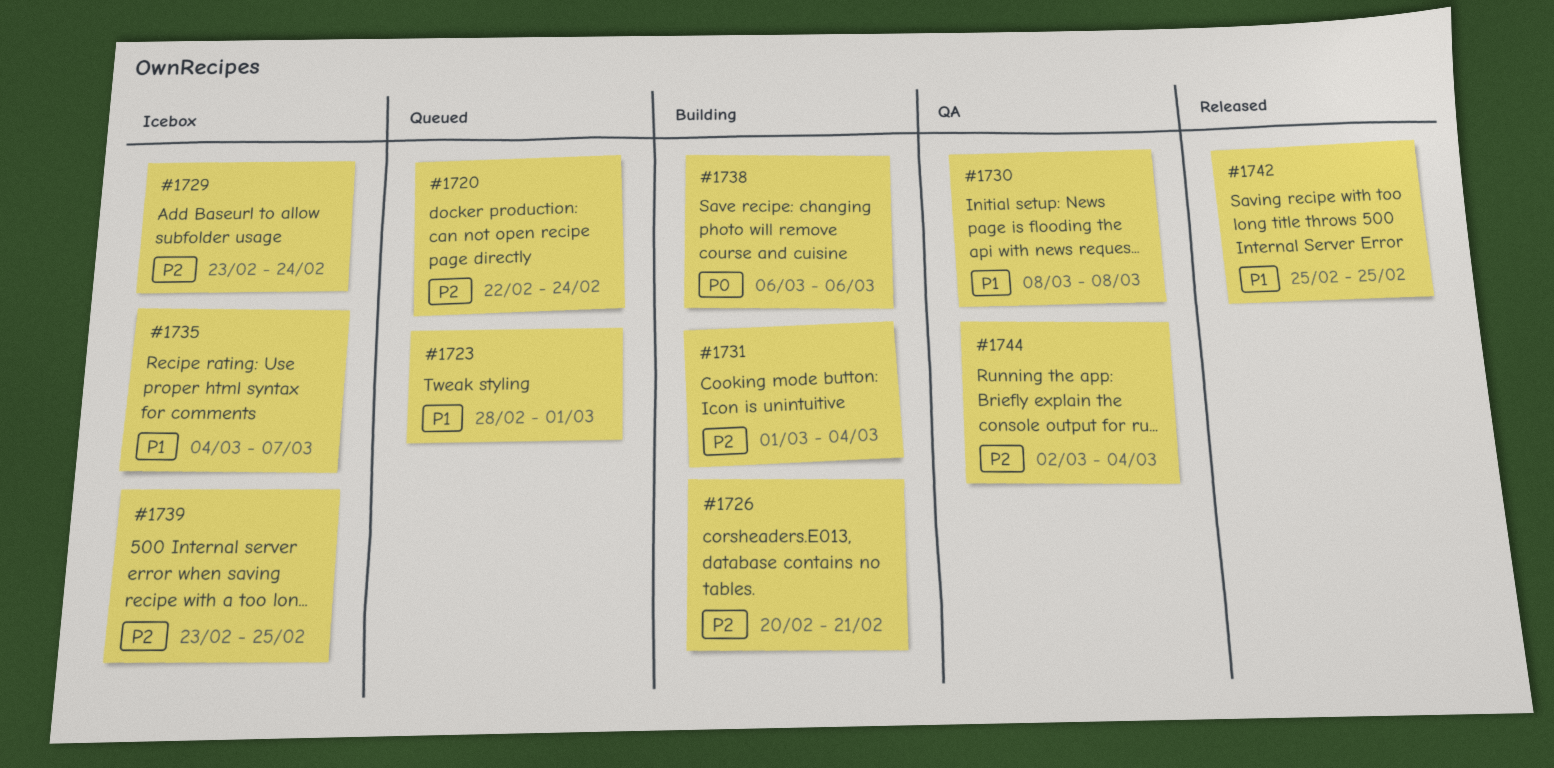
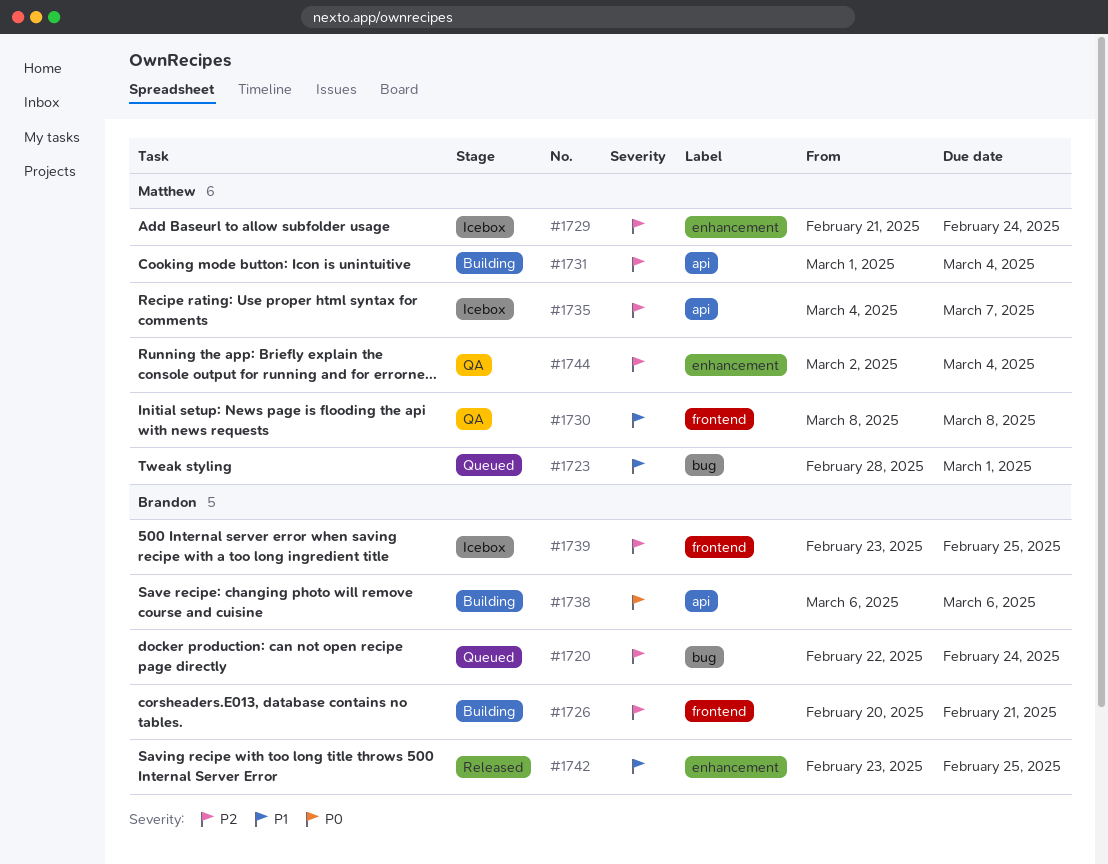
#1729, start: Feb 23 -> Feb 21
#1735, priority: P1 -> P2
#1742, start: Feb 25 -> Feb 23

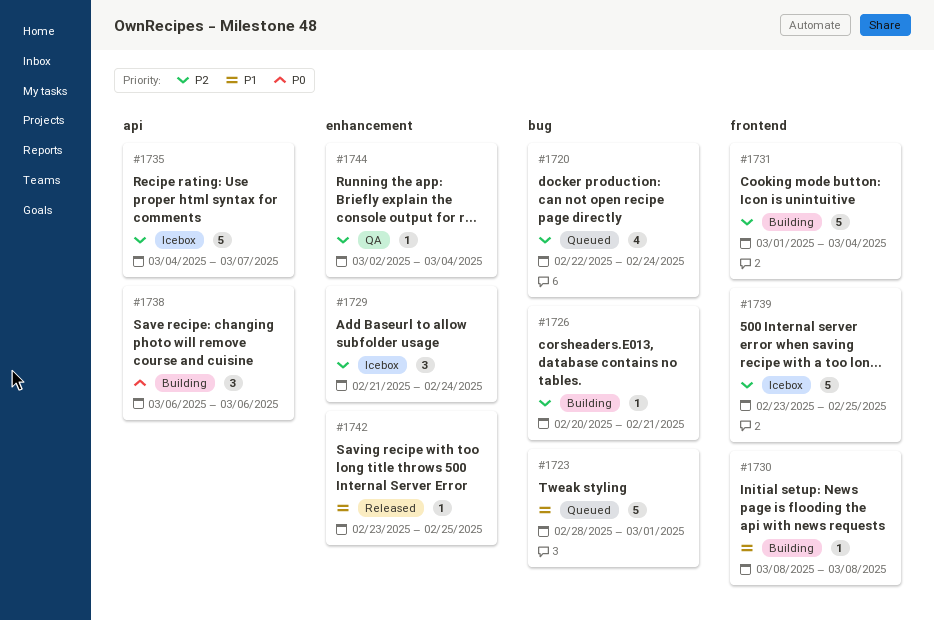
#1726, label: frontend -> bug
#1730, status: QA -> Building
#1731, label: api -> frontend

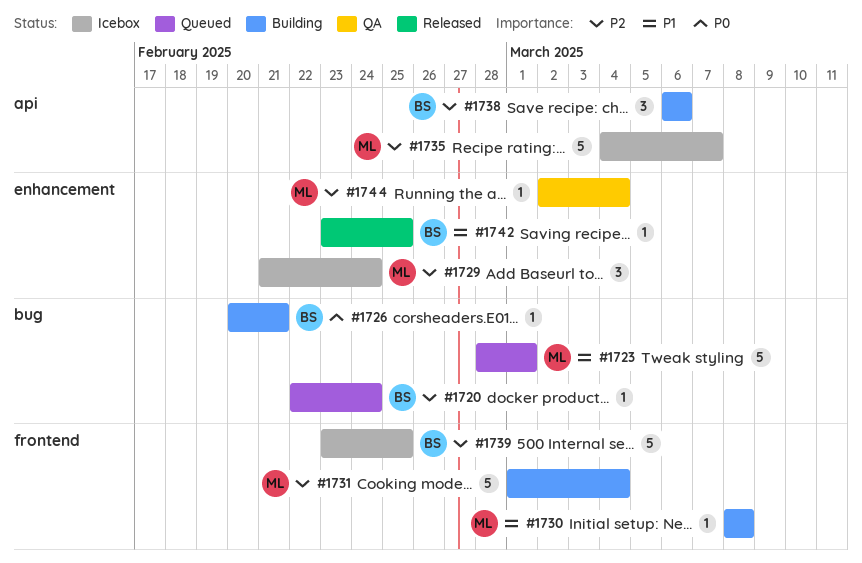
#1720, estimate: 4 -> 1
#1726, priority: P2 -> P0
#1738, priority: P0 -> P2

